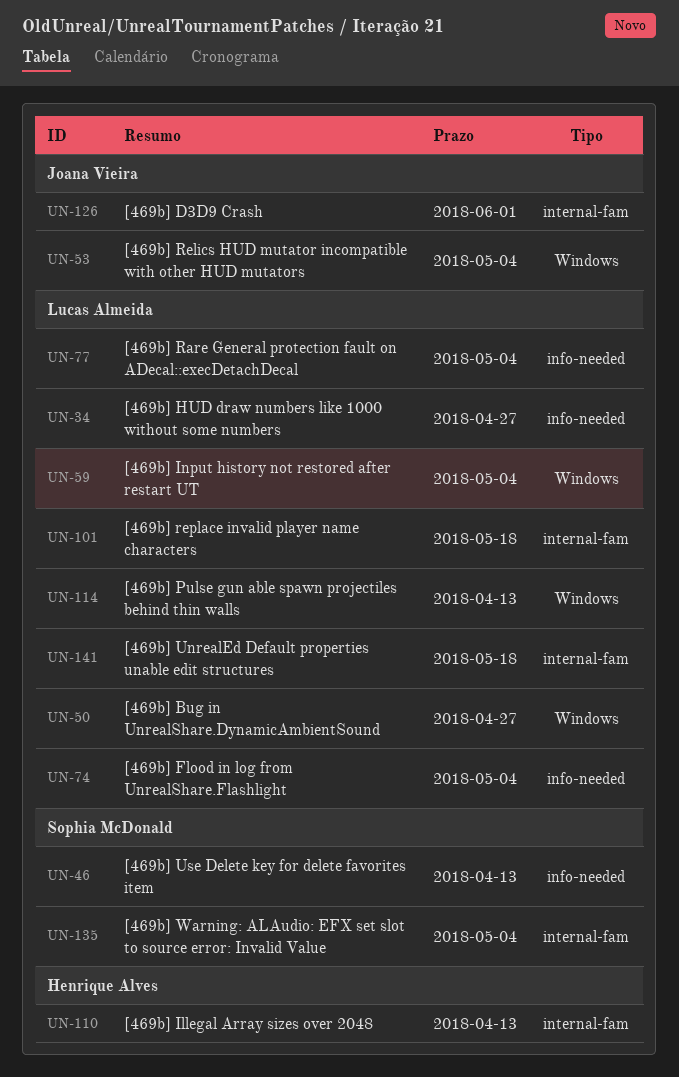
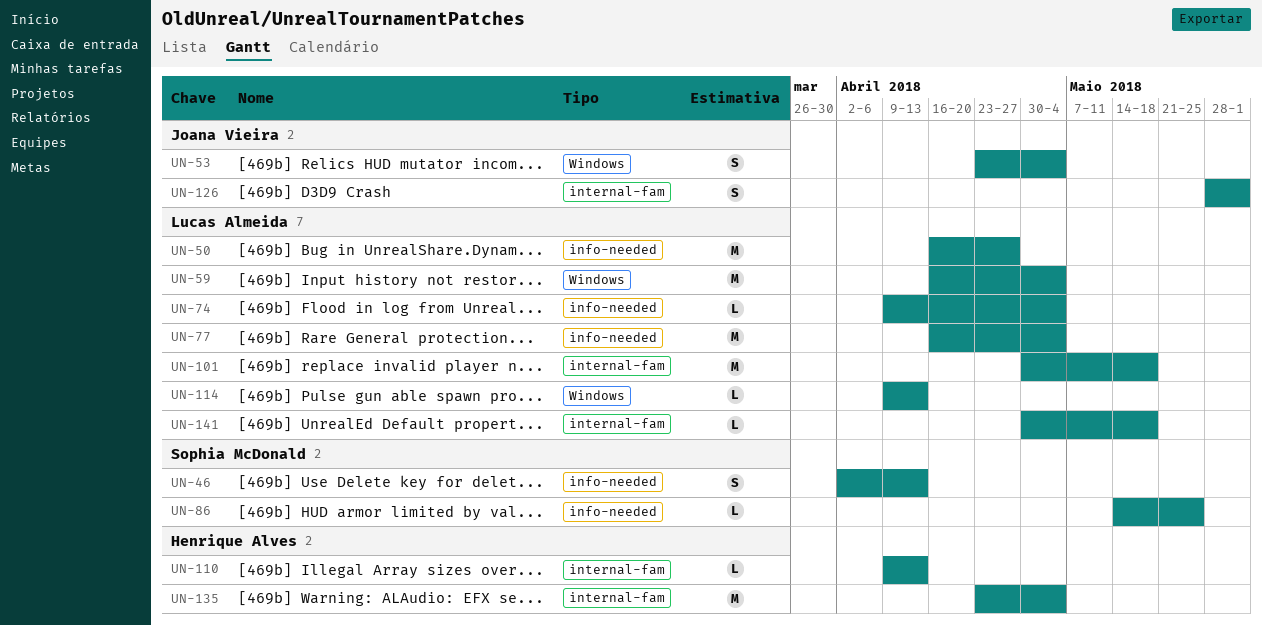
UN-34: present -> none
UN-50, label: Windows -> info-needed
UN-86: none -> present
UN-135, owner: Sophia McDonald -> Henrique Alves

